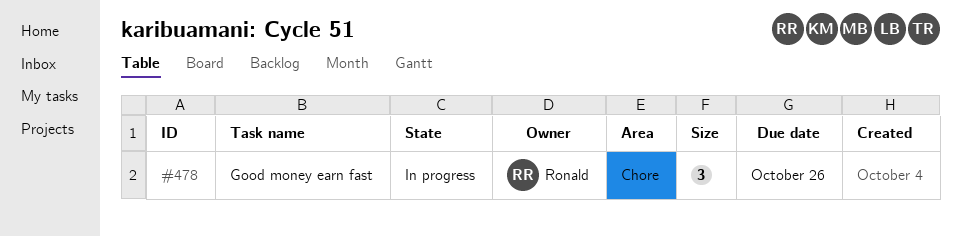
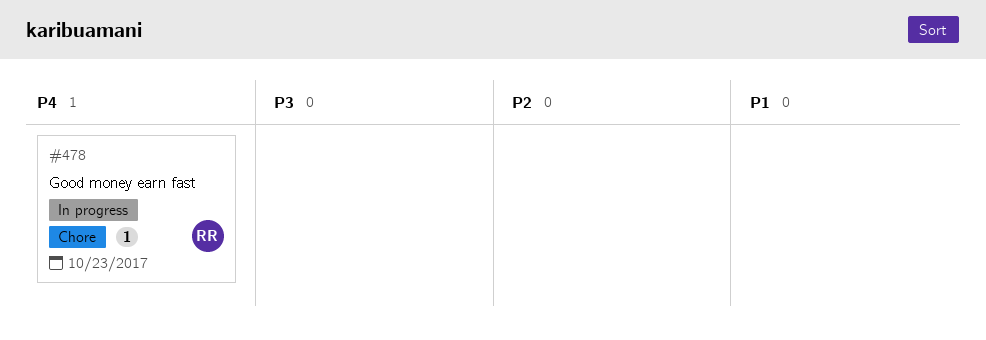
#478, estimate: 3 -> 1
#478, due: Oct 26 -> Oct 23

